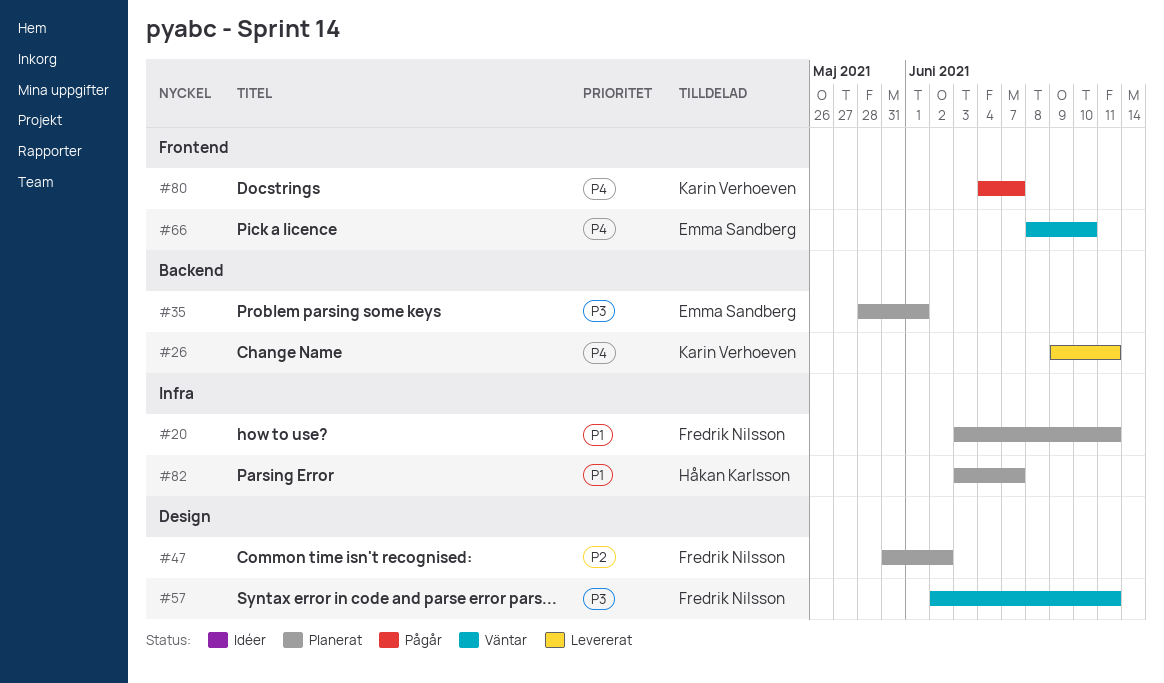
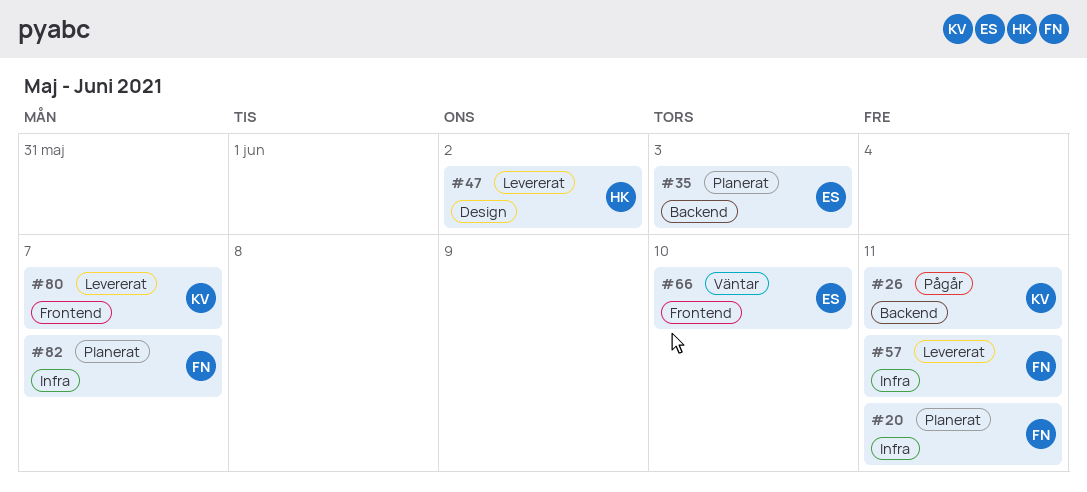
#26, status: Levererat -> Pågår
#35, due: Jun 1 -> Jun 3
#47, status: Planerat -> Levererat
#47, owner: Fredrik Nilsson -> Håkan Karlsson
#57, status: Väntar -> Levererat
#57, label: Design -> Infra
#80, status: Pågår -> Levererat
#82, owner: Håkan Karlsson -> Fredrik Nilsson

